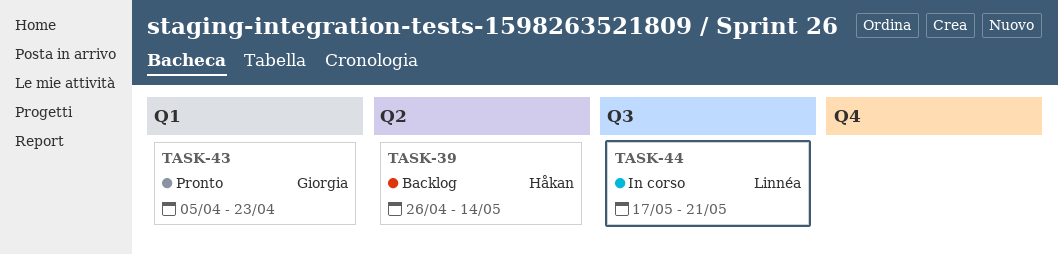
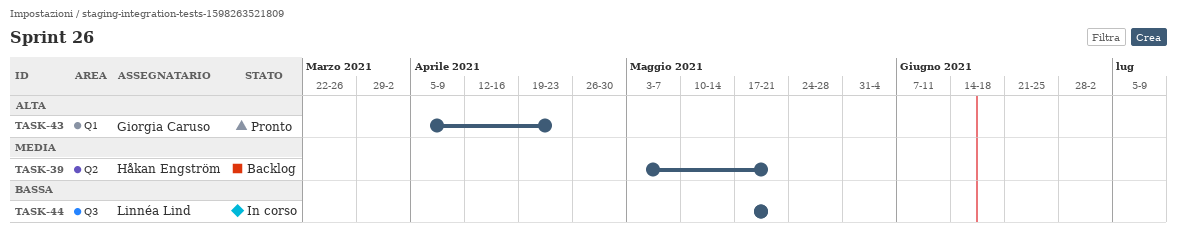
TASK-39, start: Apr 26 -> May 3
TASK-39, due: May 14 -> May 21

